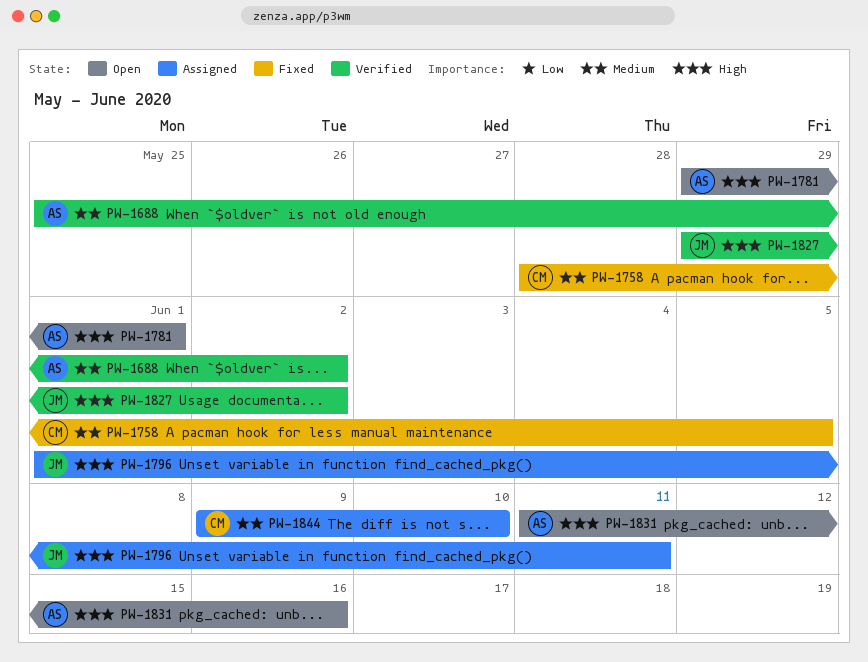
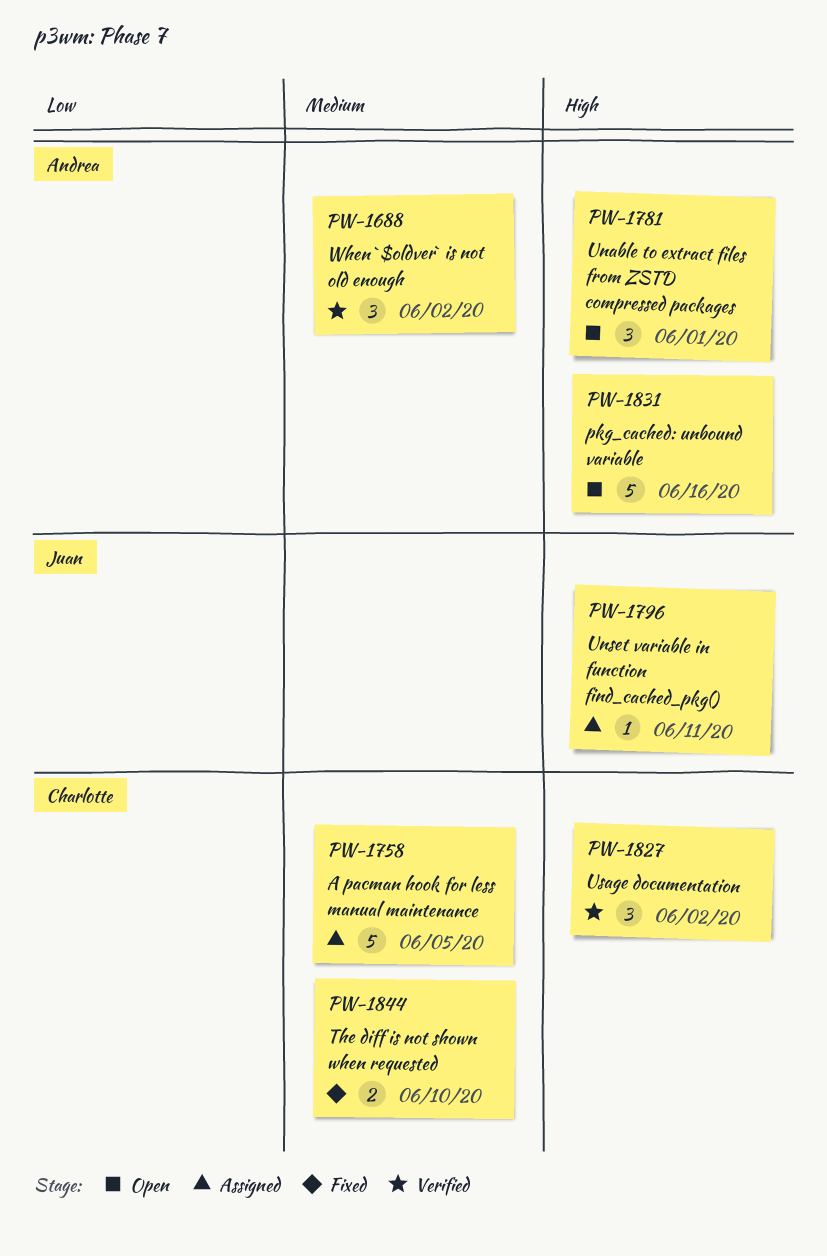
PW-1758, status: Fixed -> Assigned
PW-1827, owner: Juan -> Charlotte
PW-1844, status: Assigned -> Fixed

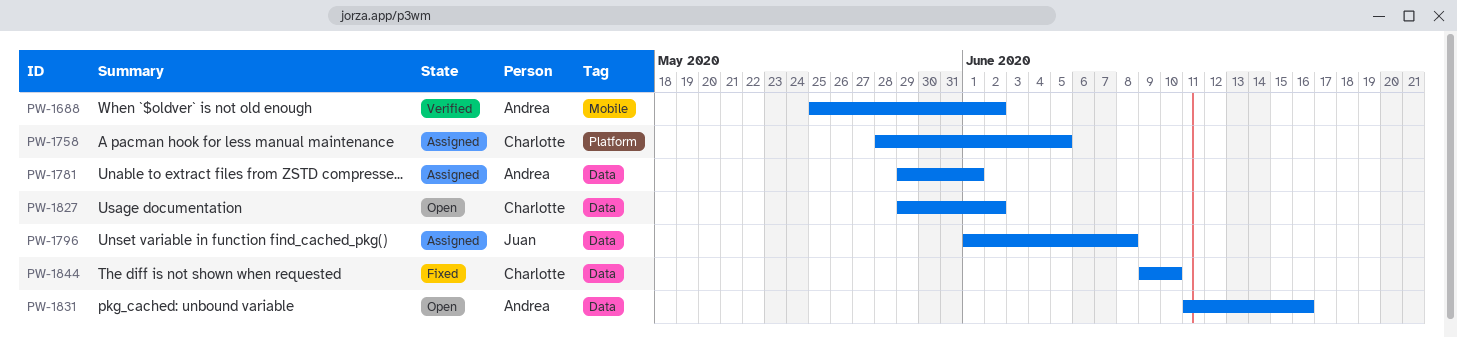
PW-1781, status: Open -> Assigned
PW-1796, due: Jun 11 -> Jun 8
PW-1827, status: Verified -> Open

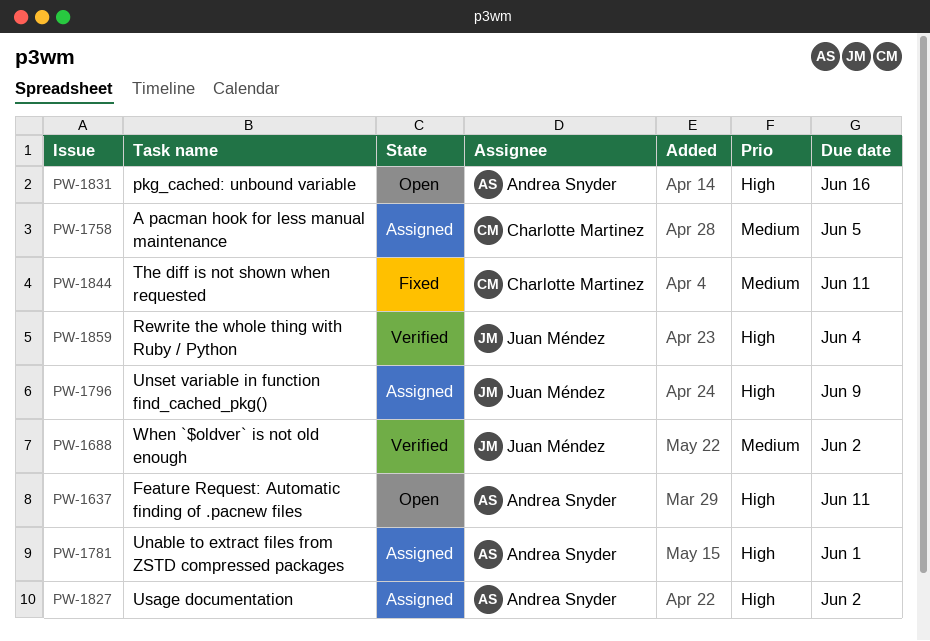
PW-1637: none -> present
PW-1688, owner: Andrea Snyder -> Juan Méndez
PW-1796, due: Jun 8 -> Jun 9
PW-1827, status: Open -> Assigned
PW-1827, owner: Charlotte Martinez -> Andrea Snyder
PW-1844, due: Jun 10 -> Jun 11
PW-1859: none -> present

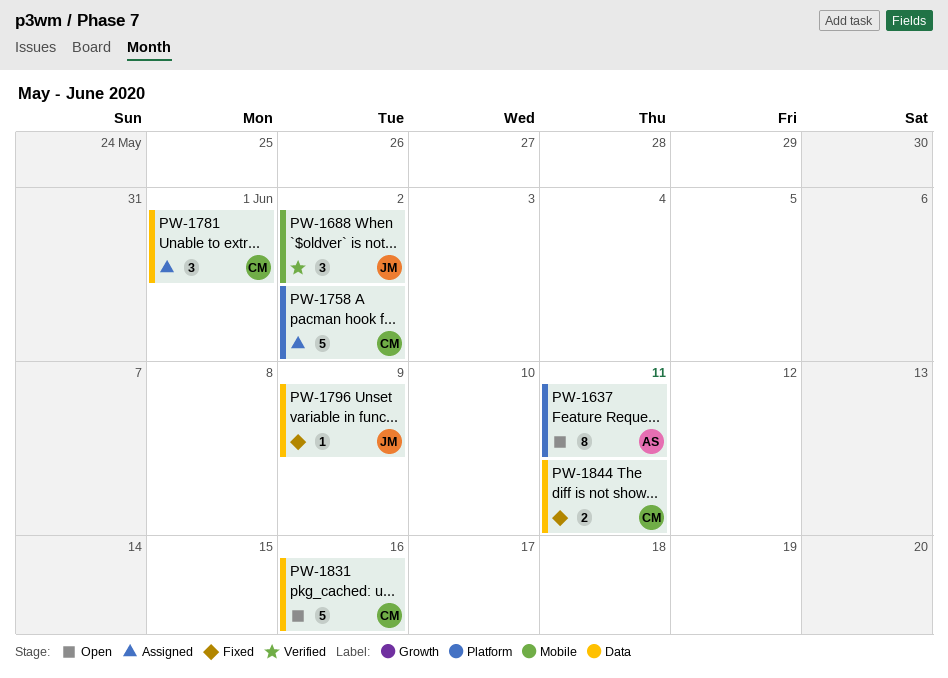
PW-1758, due: Jun 5 -> Jun 2
PW-1781, owner: Andrea Snyder -> Charlotte Martinez
PW-1796, status: Assigned -> Fixed
PW-1827: present -> none
PW-1831, owner: Andrea Snyder -> Charlotte Martinez
PW-1859: present -> none

